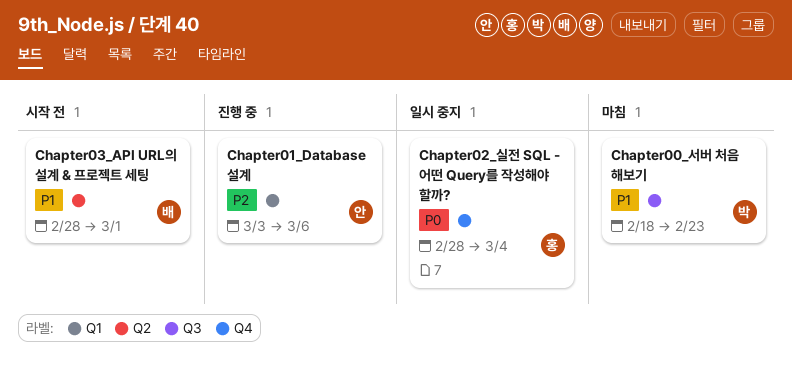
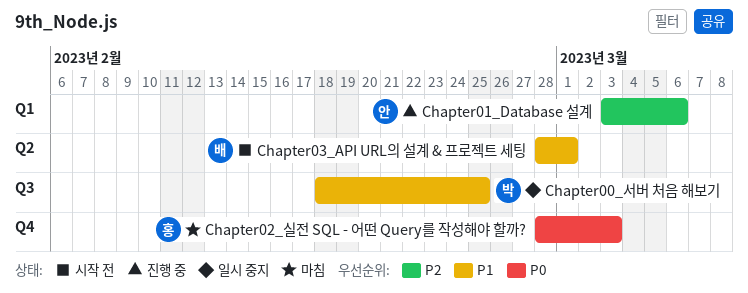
Chapter00_서버 처음 해보기, status: 마침 -> 일시 중지
Chapter00_서버 처음 해보기, due: Feb 23 -> Feb 25
Chapter02_실전 SQL - 어떤 Query를 작성해야 할까?, status: 일시 중지 -> 마침
Chapter02_실전 SQL - 어떤 Query를 작성해야 할까?, due: Mar 4 -> Mar 3

